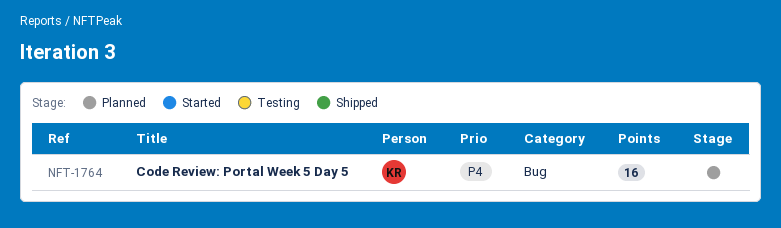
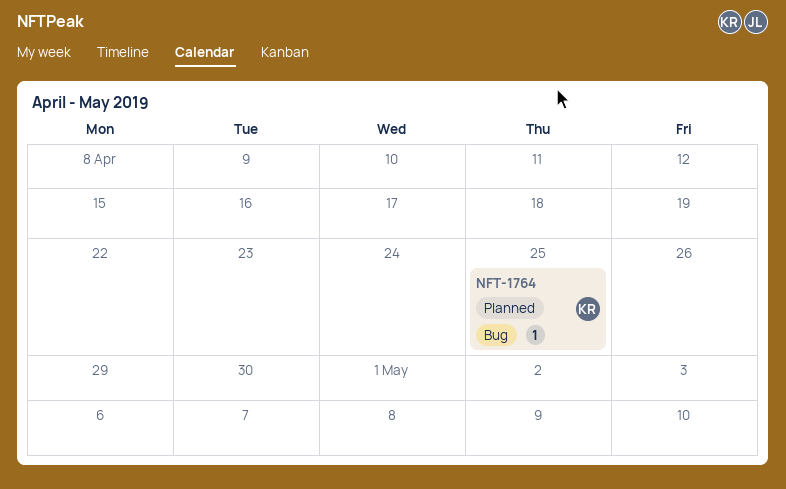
NFT-1764, estimate: 16 -> 1

